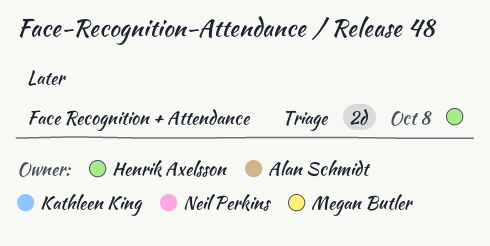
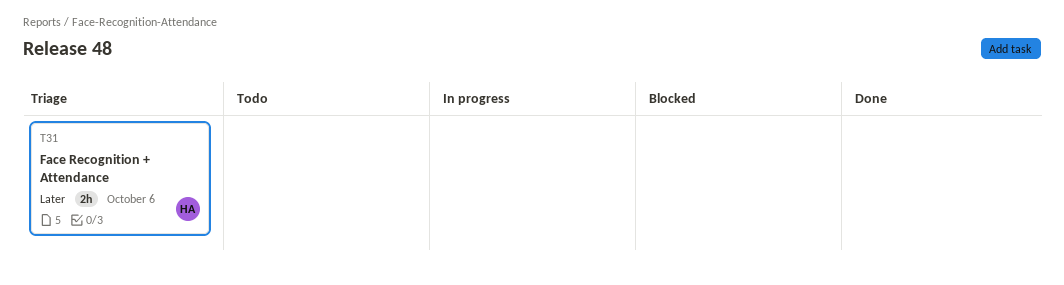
Face Recognition + Attendance, estimate: 2d -> 2h
Face Recognition + Attendance, due: Oct 8 -> Oct 6

